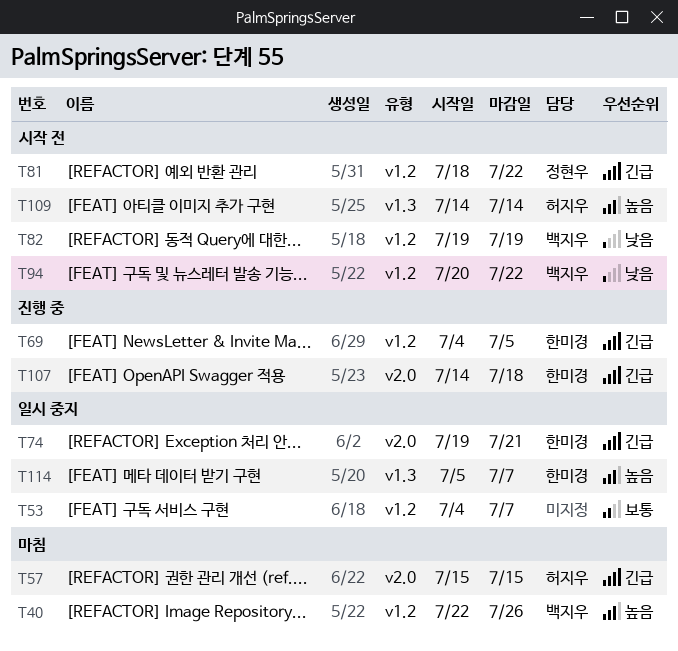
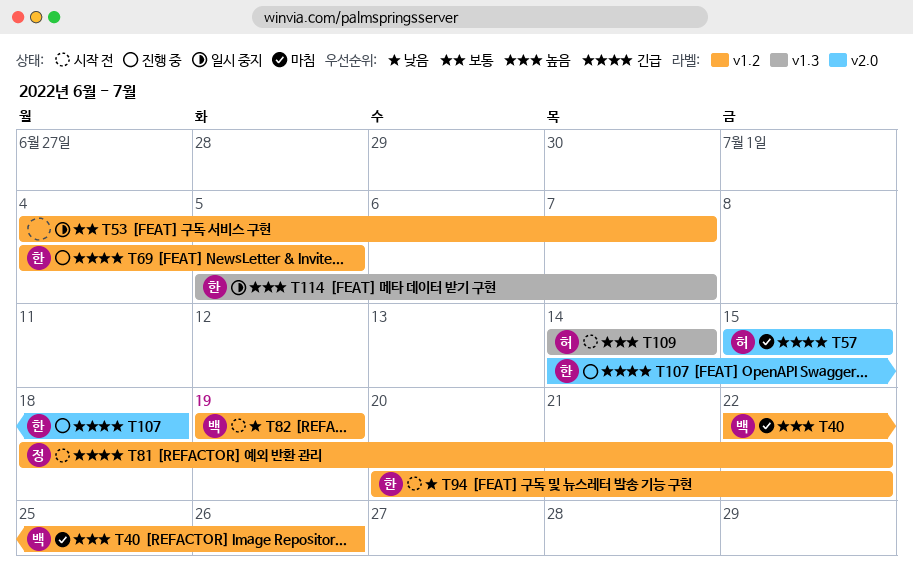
T74: present -> none
T94, owner: 백지우 -> 한미경

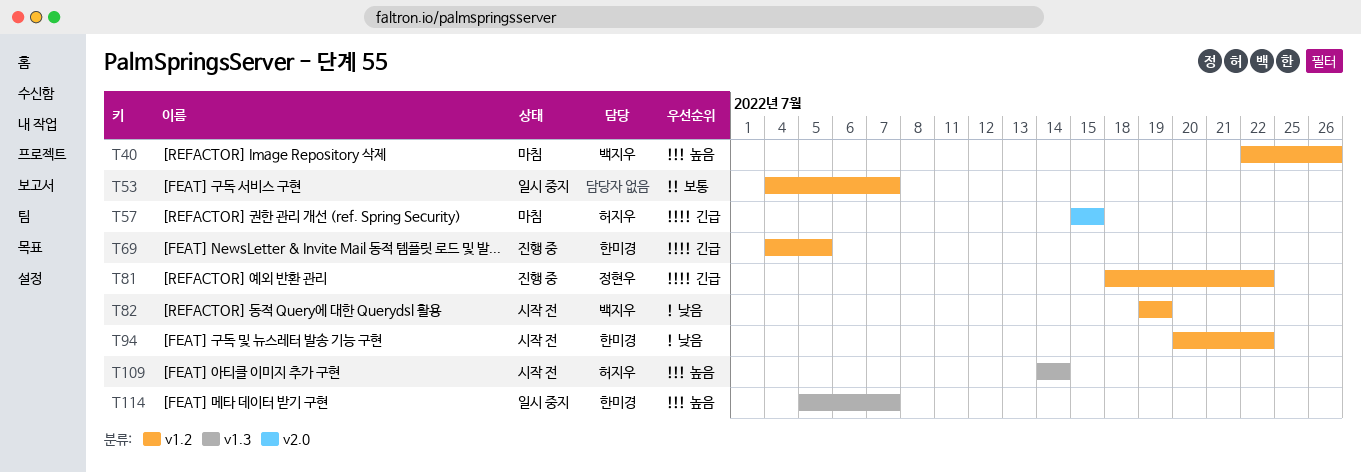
T81, status: 시작 전 -> 진행 중
T107: present -> none

